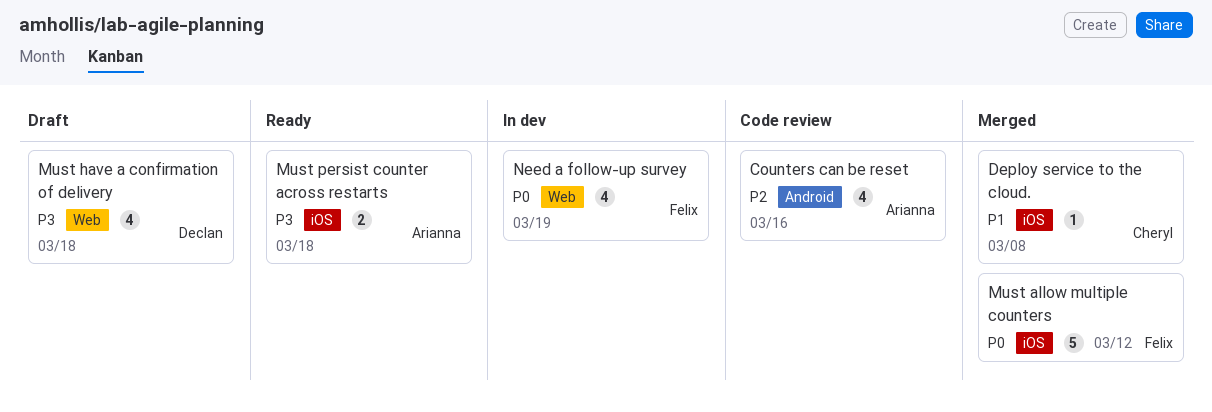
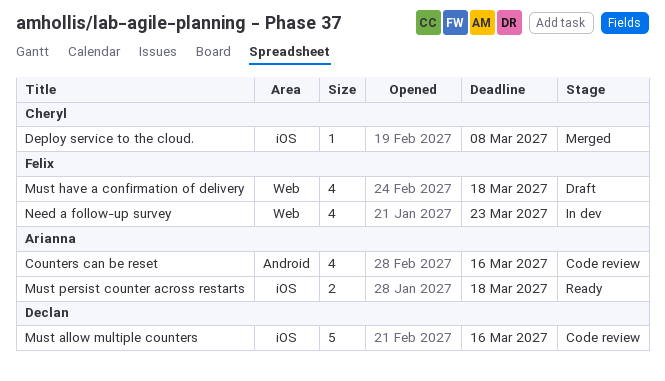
Must allow multiple counters, status: Merged -> Code review
Must allow multiple counters, owner: Felix -> Declan
Must allow multiple counters, due: Mar 12 -> Mar 16
Must have a confirmation of delivery, owner: Declan -> Felix
Need a follow-up survey, due: Mar 19 -> Mar 23

